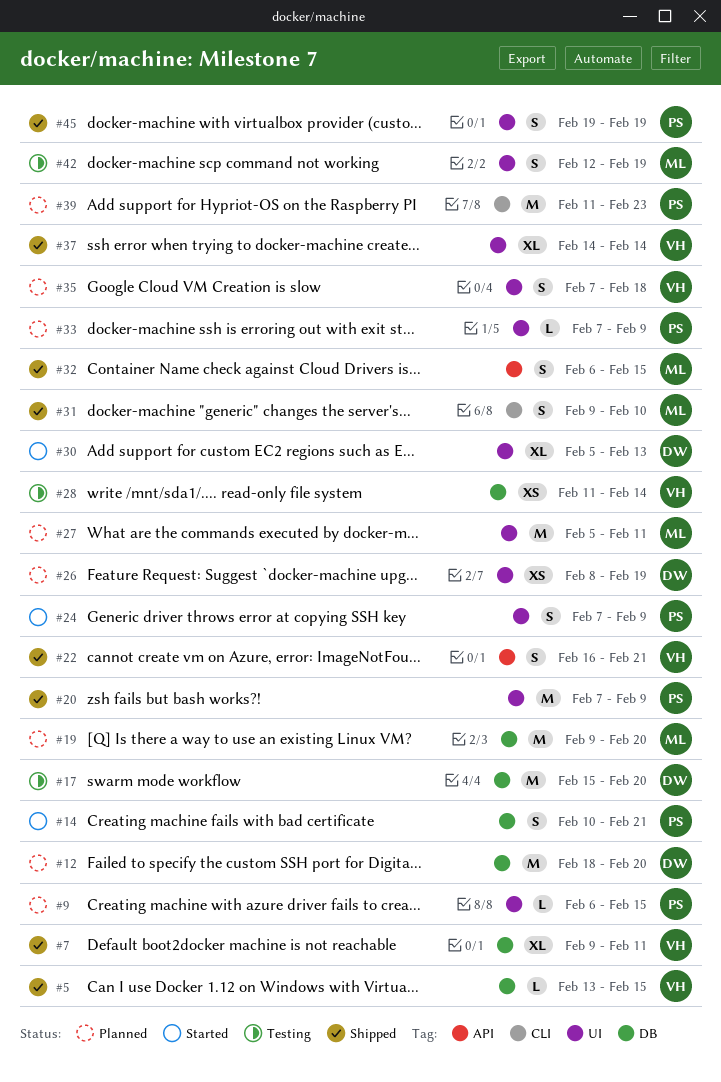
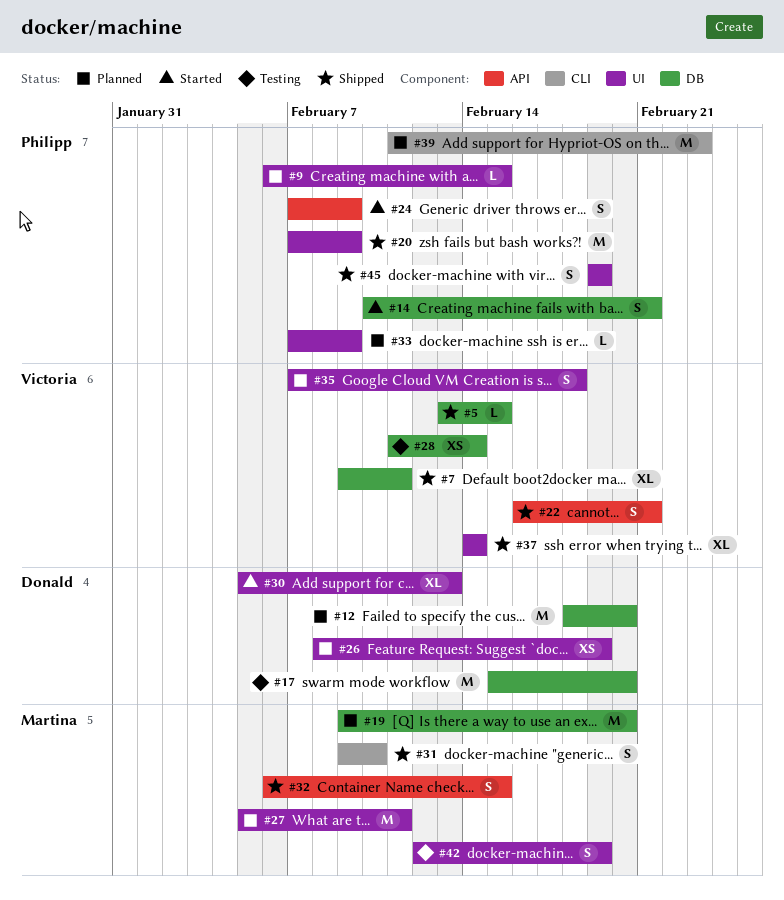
#24, label: UI -> API

